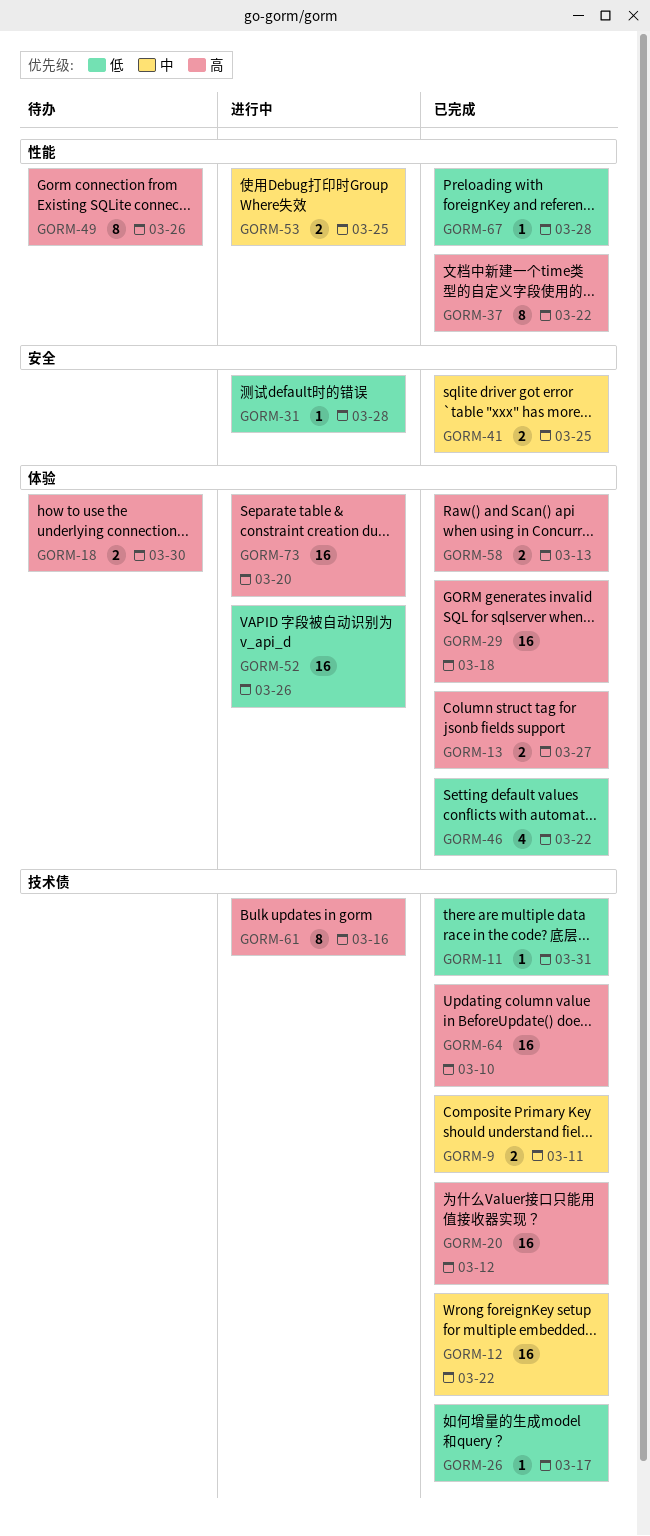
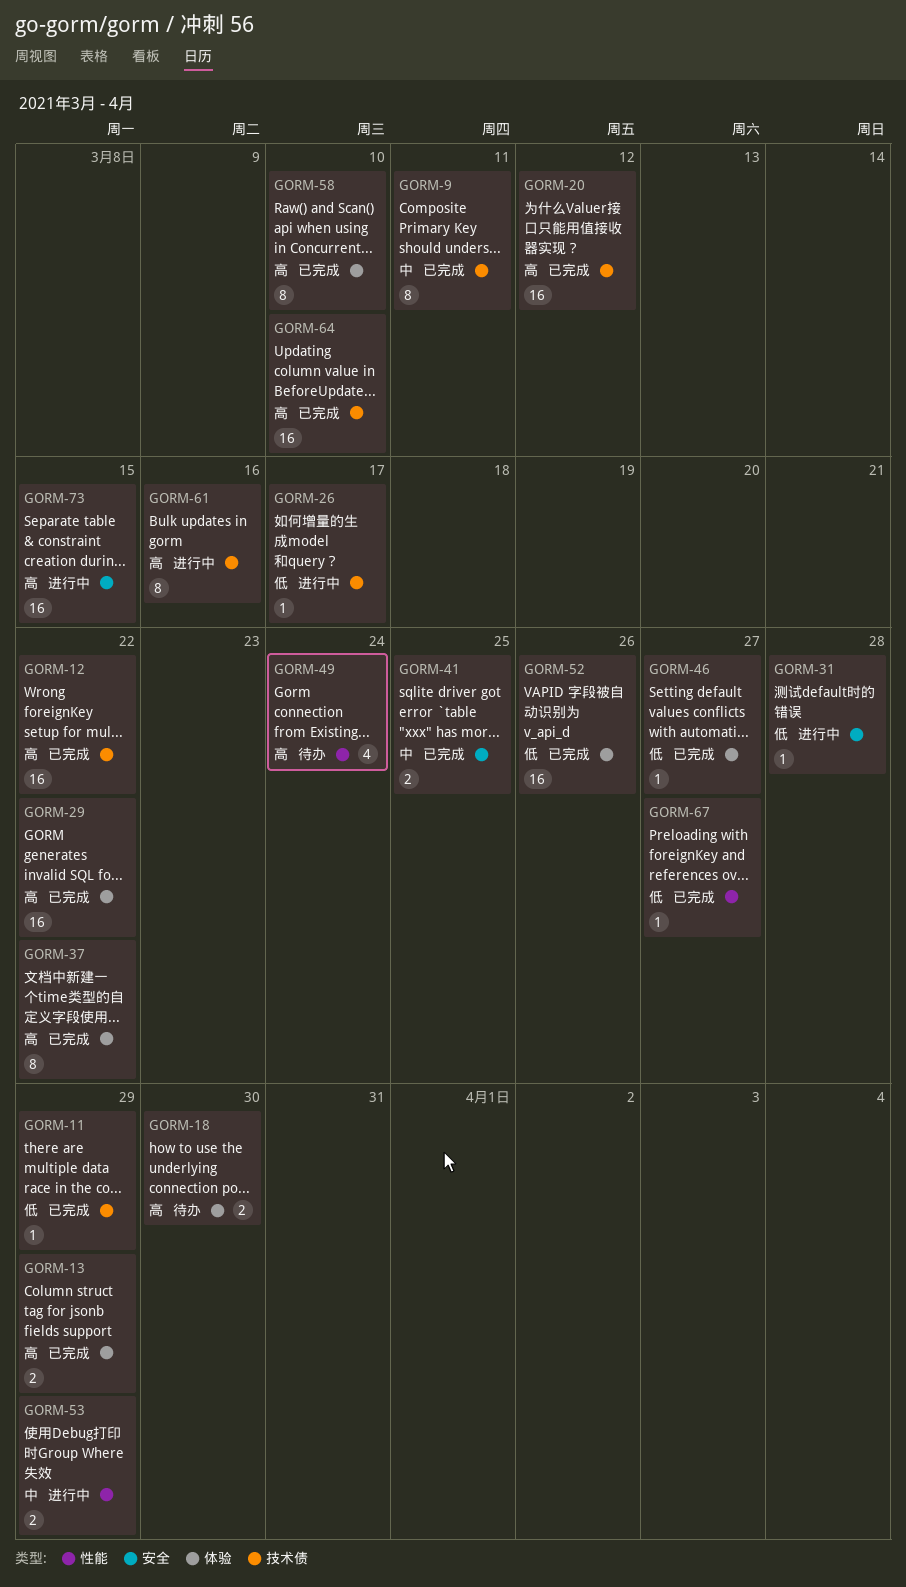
GORM-9, estimate: 2 -> 8
GORM-11, due: Mar 31 -> Mar 29
GORM-12, priority: 中 -> 高
GORM-13, due: Mar 27 -> Mar 29
GORM-26, status: 已完成 -> 进行中
GORM-29, due: Mar 18 -> Mar 22
GORM-37, label: 性能 -> 体验
GORM-46, estimate: 4 -> 1
GORM-46, due: Mar 22 -> Mar 27
GORM-49, estimate: 8 -> 4
GORM-49, due: Mar 26 -> Mar 24
GORM-52, status: 进行中 -> 已完成
GORM-53, due: Mar 25 -> Mar 29
GORM-58, estimate: 2 -> 8
GORM-58, due: Mar 13 -> Mar 10
GORM-67, due: Mar 28 -> Mar 27
GORM-73, label: 体验 -> 安全
GORM-73, due: Mar 20 -> Mar 15

